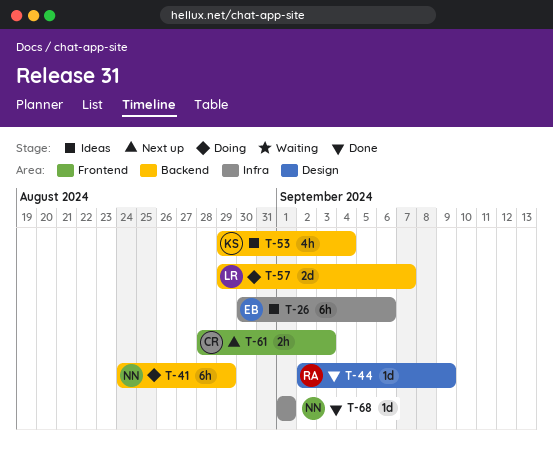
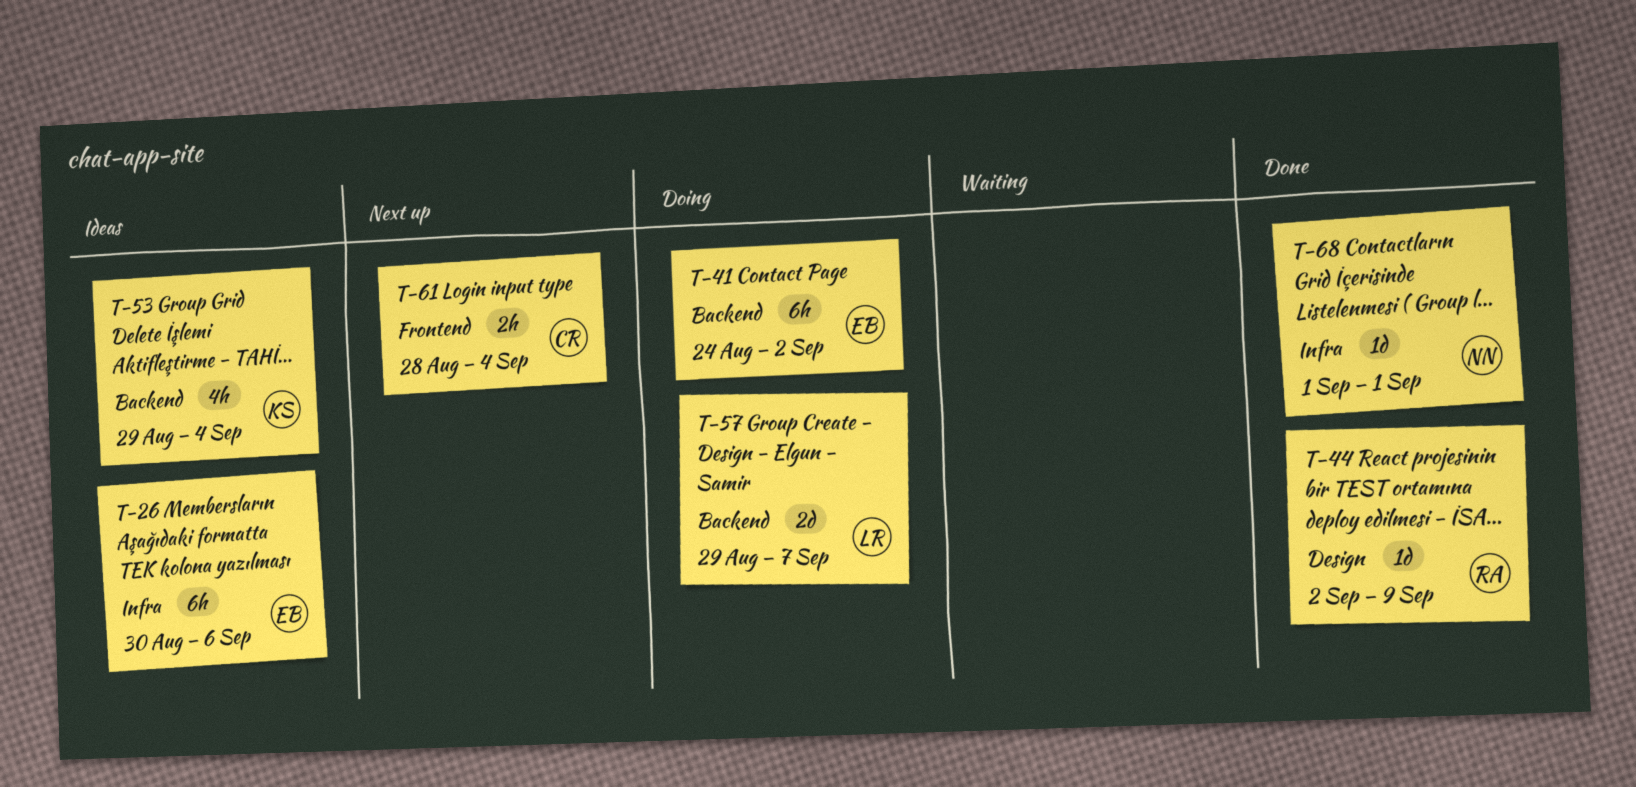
T-41, owner: NN -> EB
T-41, due: Aug 29 -> Sep 2
T-61, due: Sep 3 -> Sep 4

